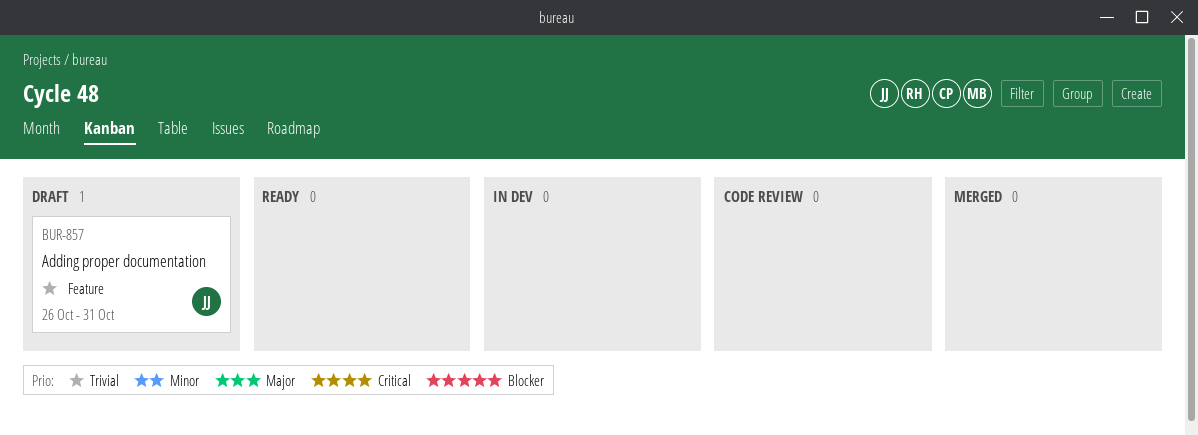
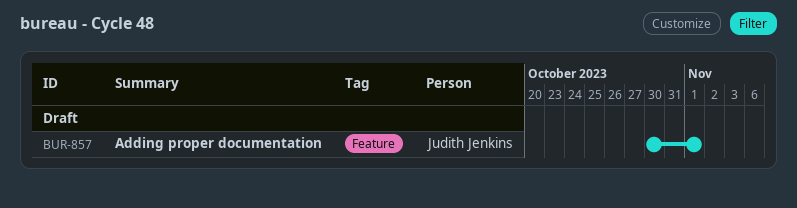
BUR-857, start: Oct 26 -> Oct 30
BUR-857, due: Oct 31 -> Nov 1

